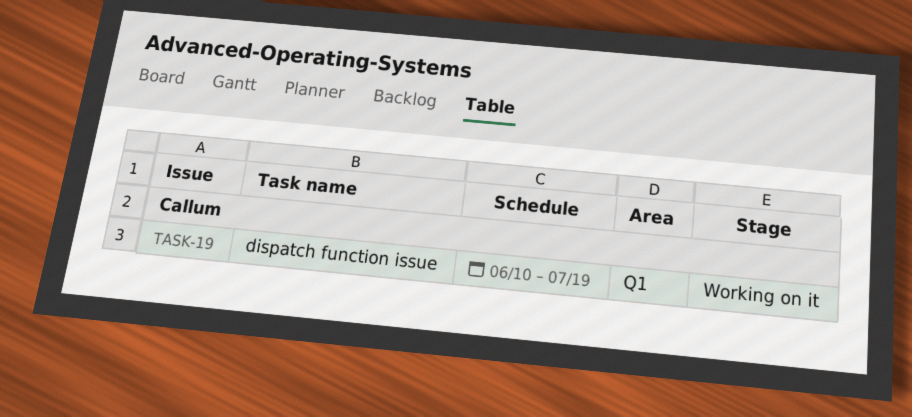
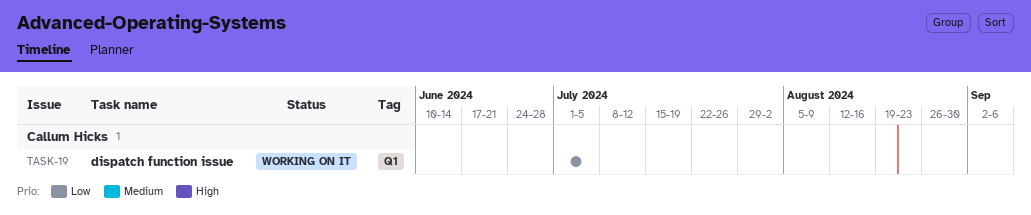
TASK-19, start: Jun 10 -> Jul 1
TASK-19, due: Jul 19 -> Jul 5

